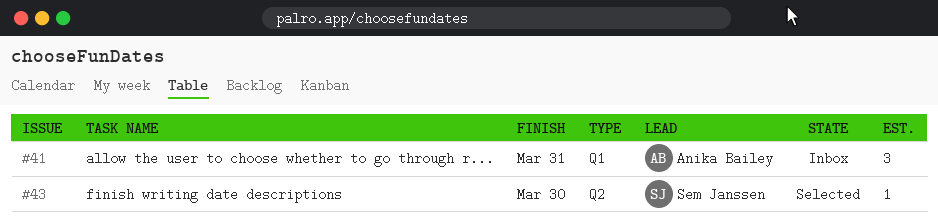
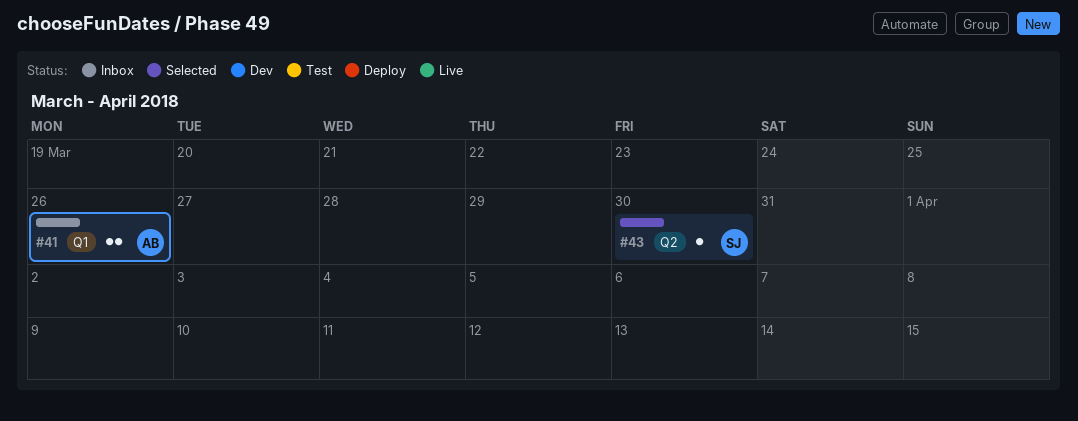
#41, estimate: 3 -> 2
#41, due: Mar 31 -> Mar 26

